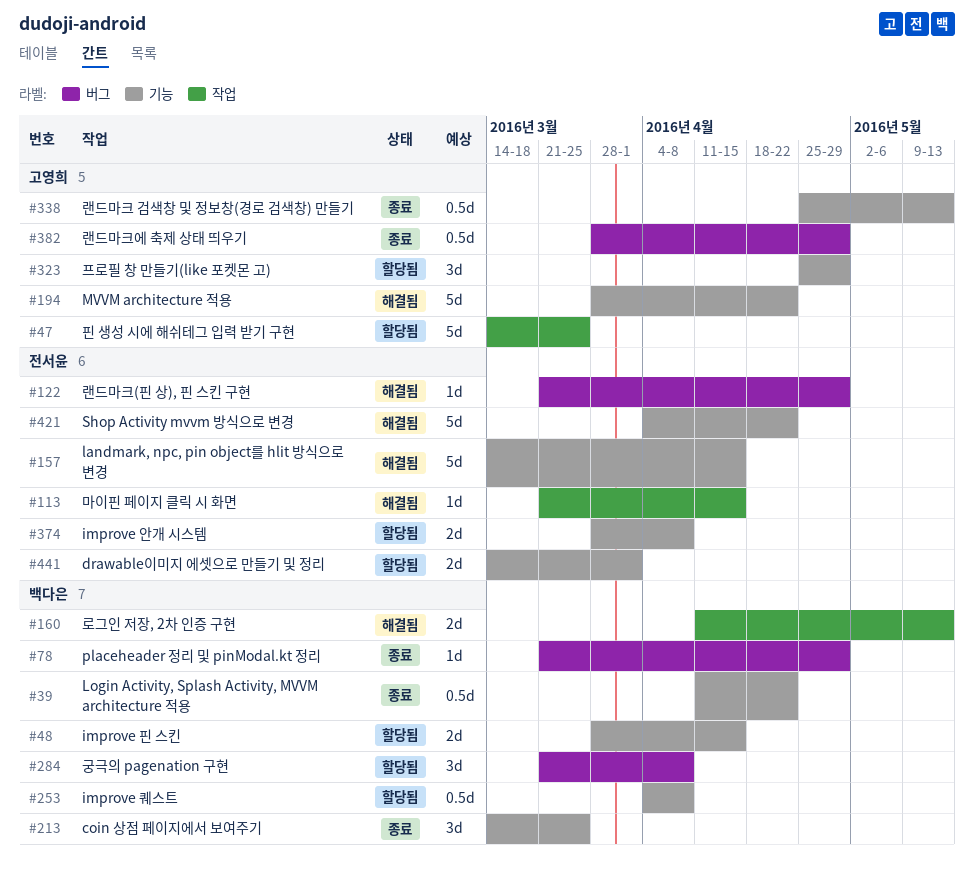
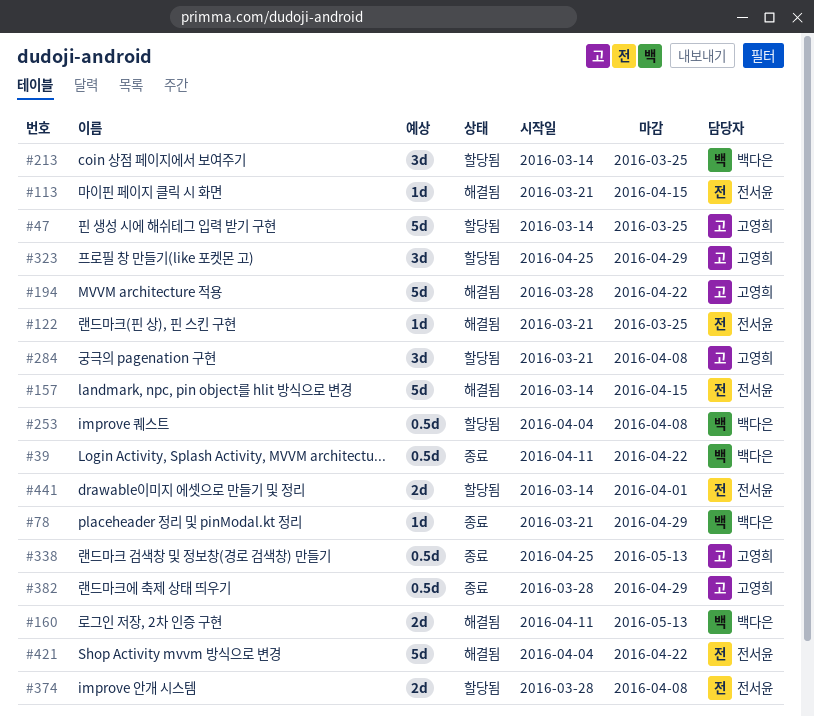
#48: present -> none
#122, due: Apr 29 -> Mar 25
#213, status: 종료 -> 할당됨
#284, owner: 백다은 -> 고영희

